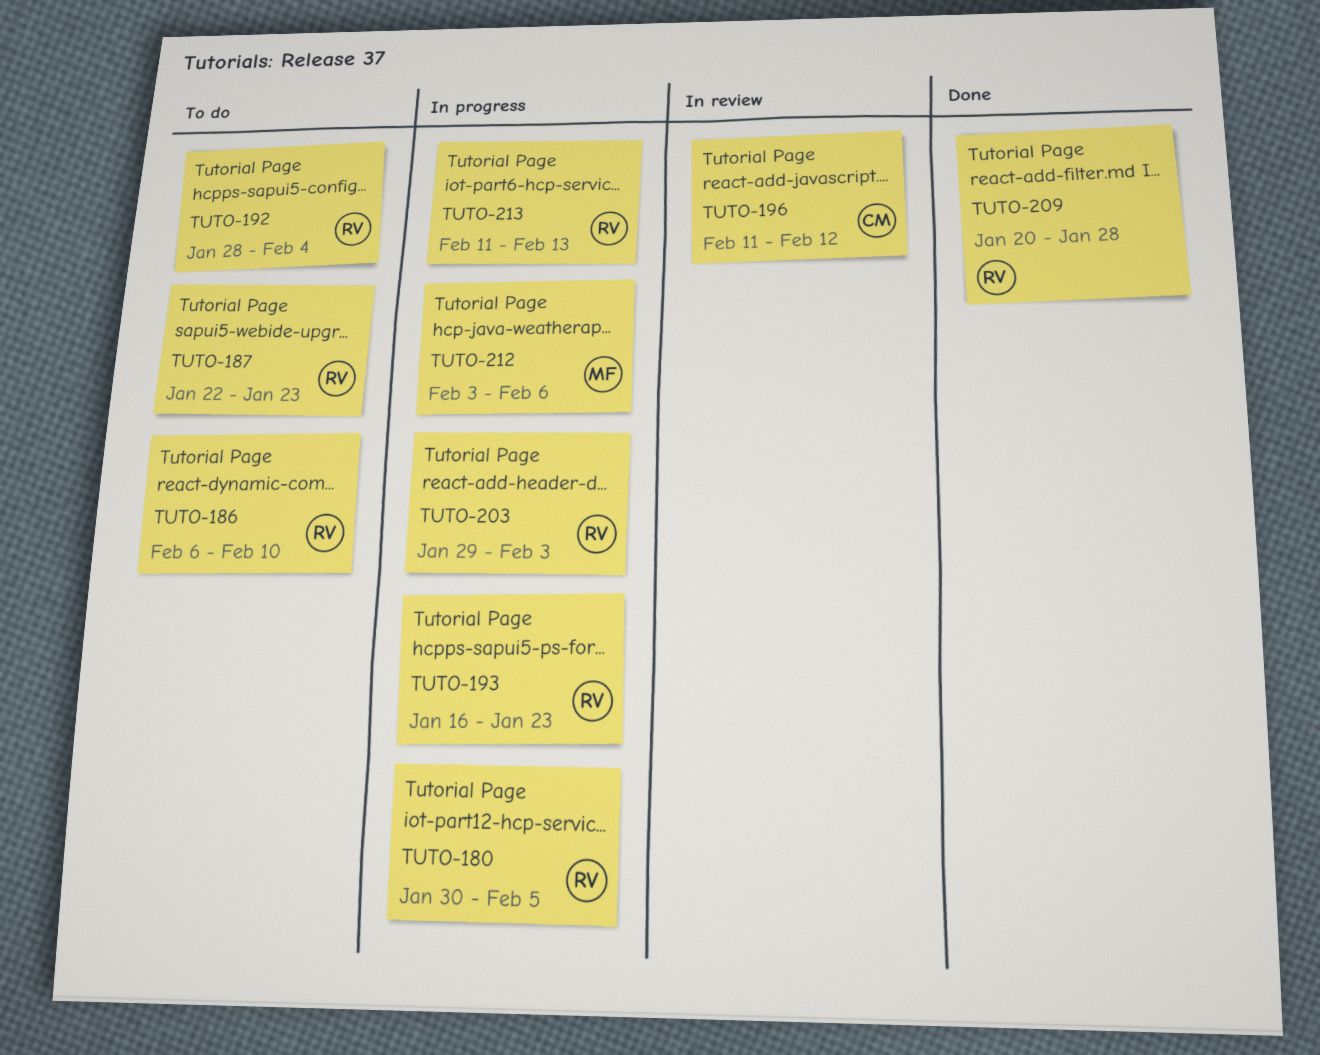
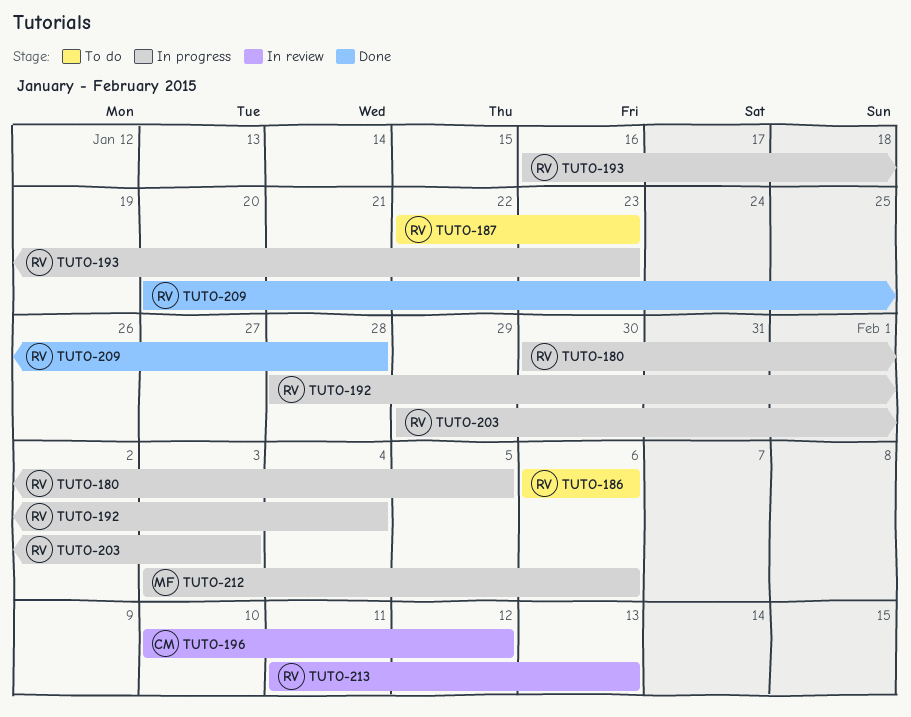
TUTO-186, due: Feb 10 -> Feb 6
TUTO-192, status: To do -> In progress
TUTO-196, start: Feb 11 -> Feb 10
TUTO-213, status: In progress -> In review

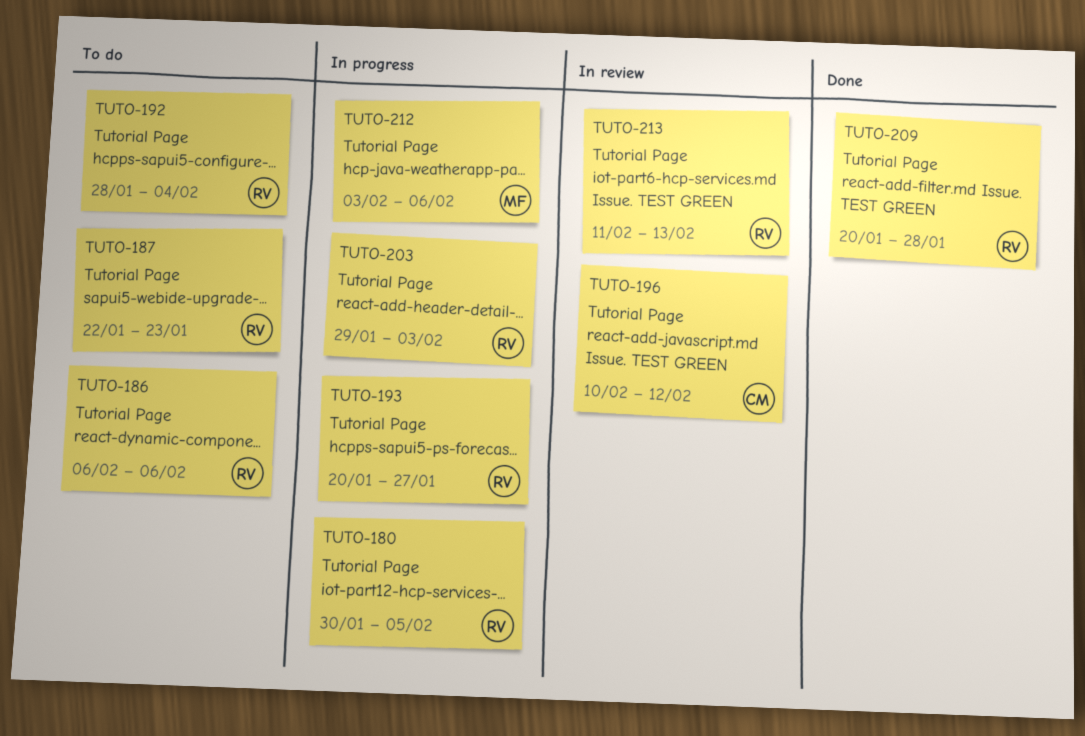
TUTO-192, status: In progress -> To do
TUTO-193, start: Jan 16 -> Jan 20
TUTO-193, due: Jan 23 -> Jan 27

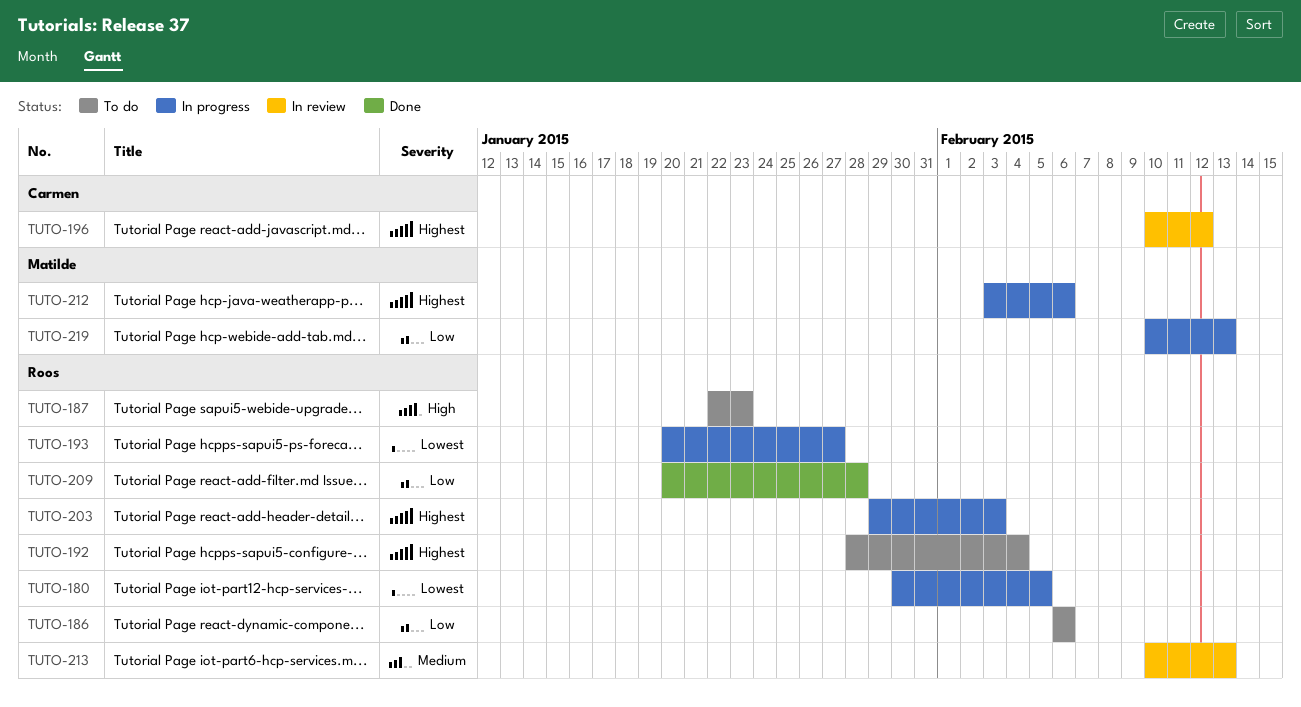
TUTO-213, start: Feb 11 -> Feb 10
TUTO-219: none -> present

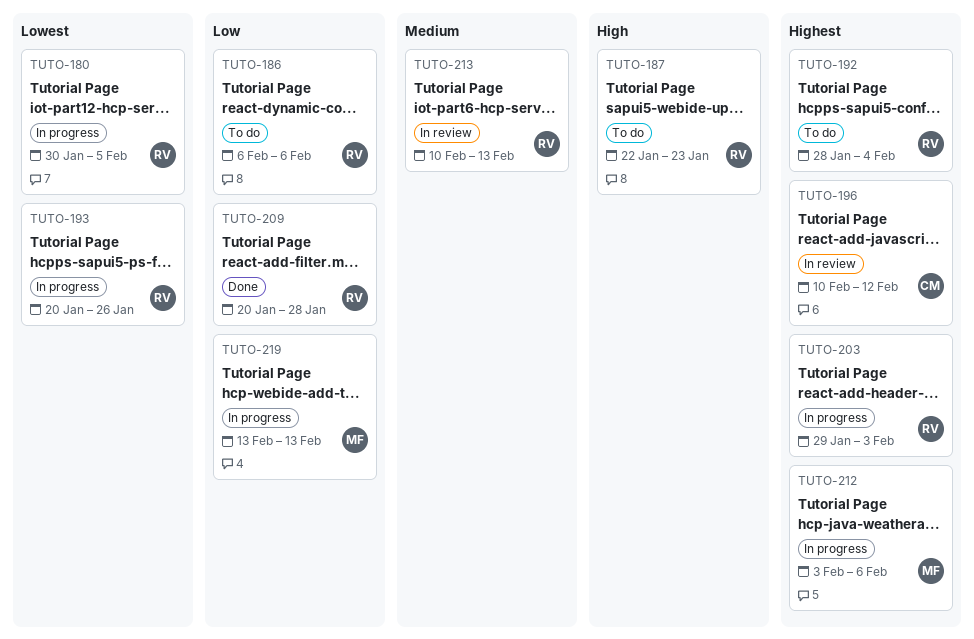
TUTO-193, due: Jan 27 -> Jan 26
TUTO-219, start: Feb 10 -> Feb 13

